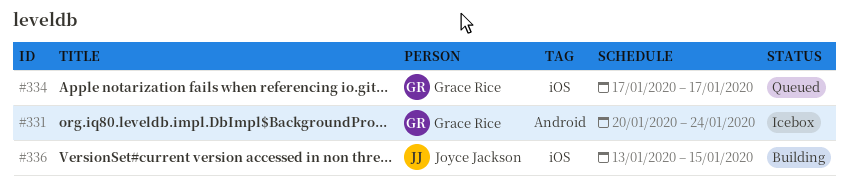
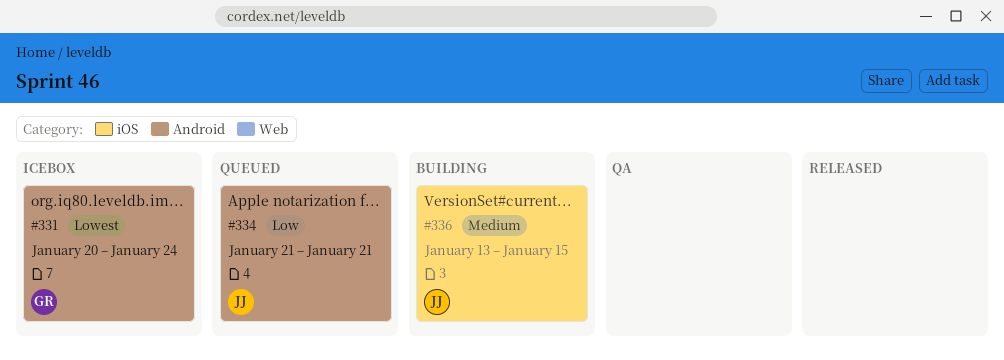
#334, owner: Grace Rice -> Joyce Jackson
#334, label: iOS -> Android
#334, start: Jan 17 -> Jan 21
#334, due: Jan 17 -> Jan 21

